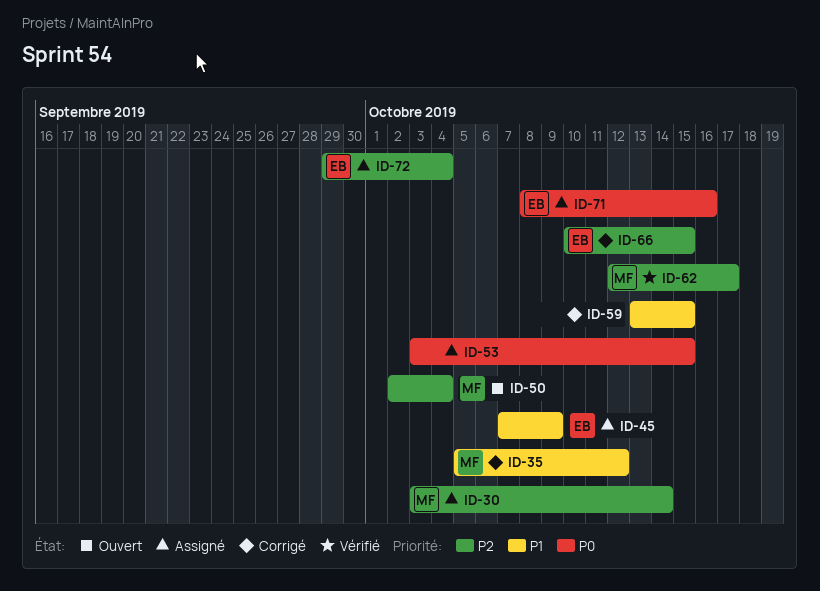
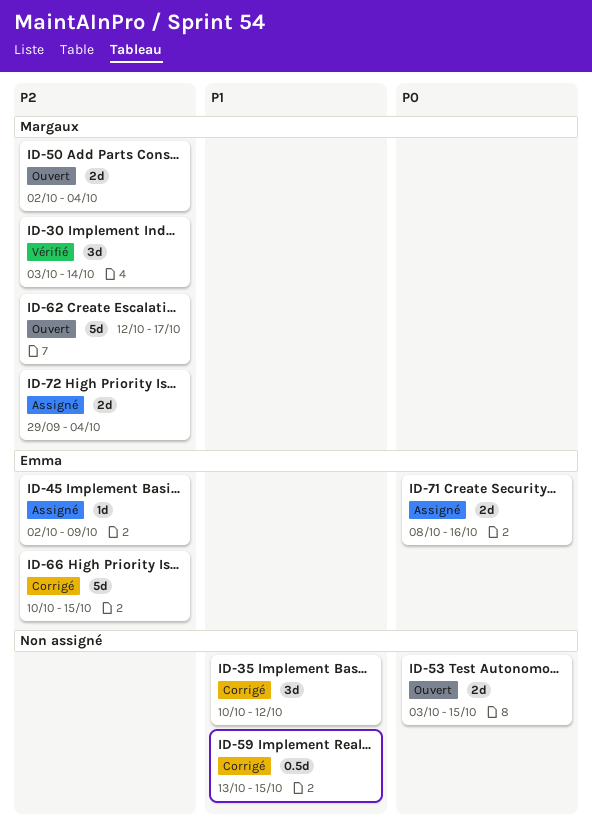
ID-30, status: Assigné -> Vérifié
ID-35, owner: Margaux -> none
ID-35, start: Oct 5 -> Oct 10
ID-45, priority: P1 -> P2
ID-45, start: Oct 7 -> Oct 2
ID-53, status: Assigné -> Ouvert
ID-62, status: Vérifié -> Ouvert
ID-72, owner: Emma -> Margaux

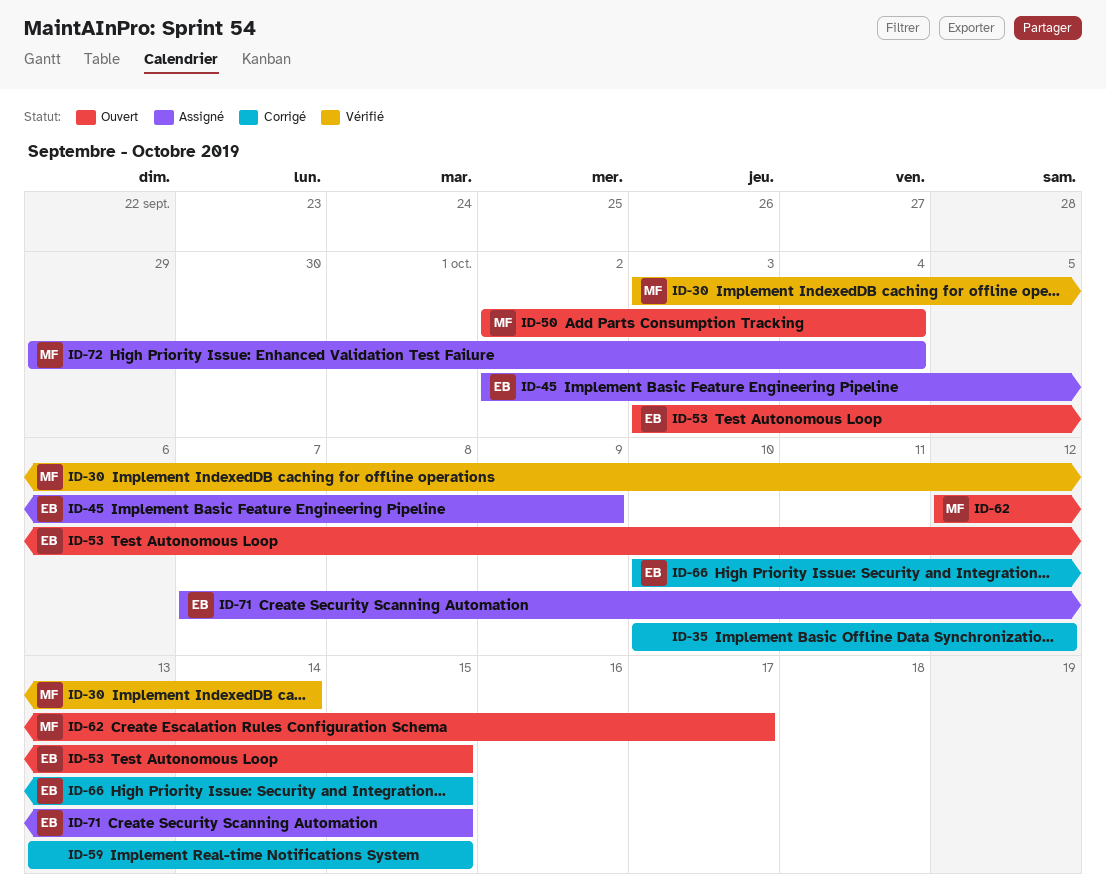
ID-53, owner: none -> Emma
ID-71, start: Oct 8 -> Oct 7
ID-71, due: Oct 16 -> Oct 15

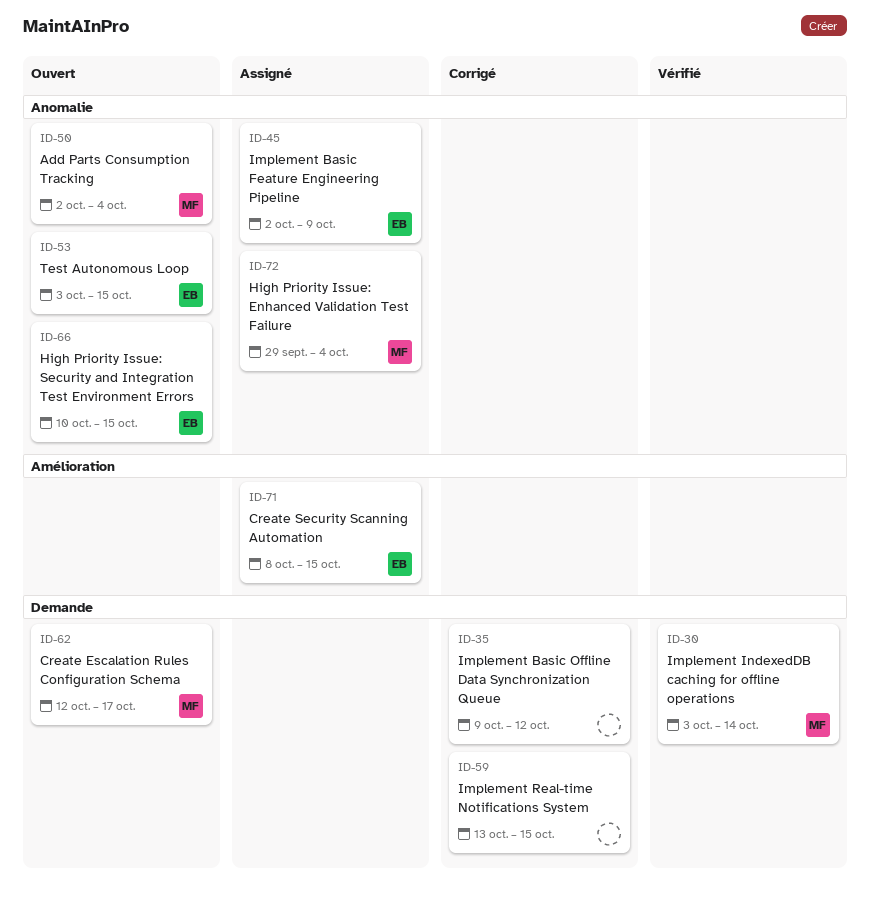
ID-35, start: Oct 10 -> Oct 9
ID-66, status: Corrigé -> Ouvert
ID-71, start: Oct 7 -> Oct 8

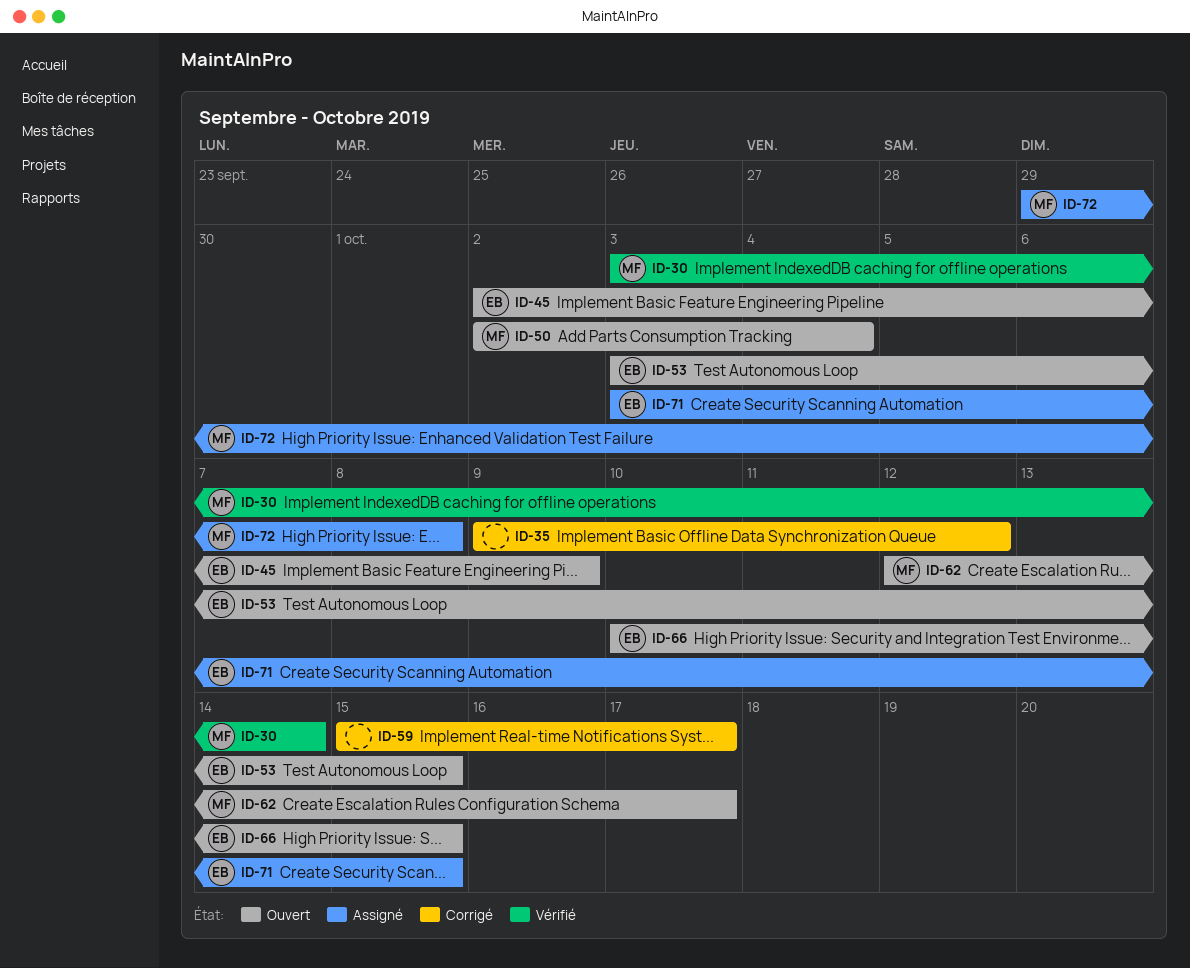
ID-45, status: Assigné -> Ouvert
ID-59, start: Oct 13 -> Oct 15
ID-59, due: Oct 15 -> Oct 17
ID-71, start: Oct 8 -> Oct 3
ID-72, due: Oct 4 -> Oct 8

